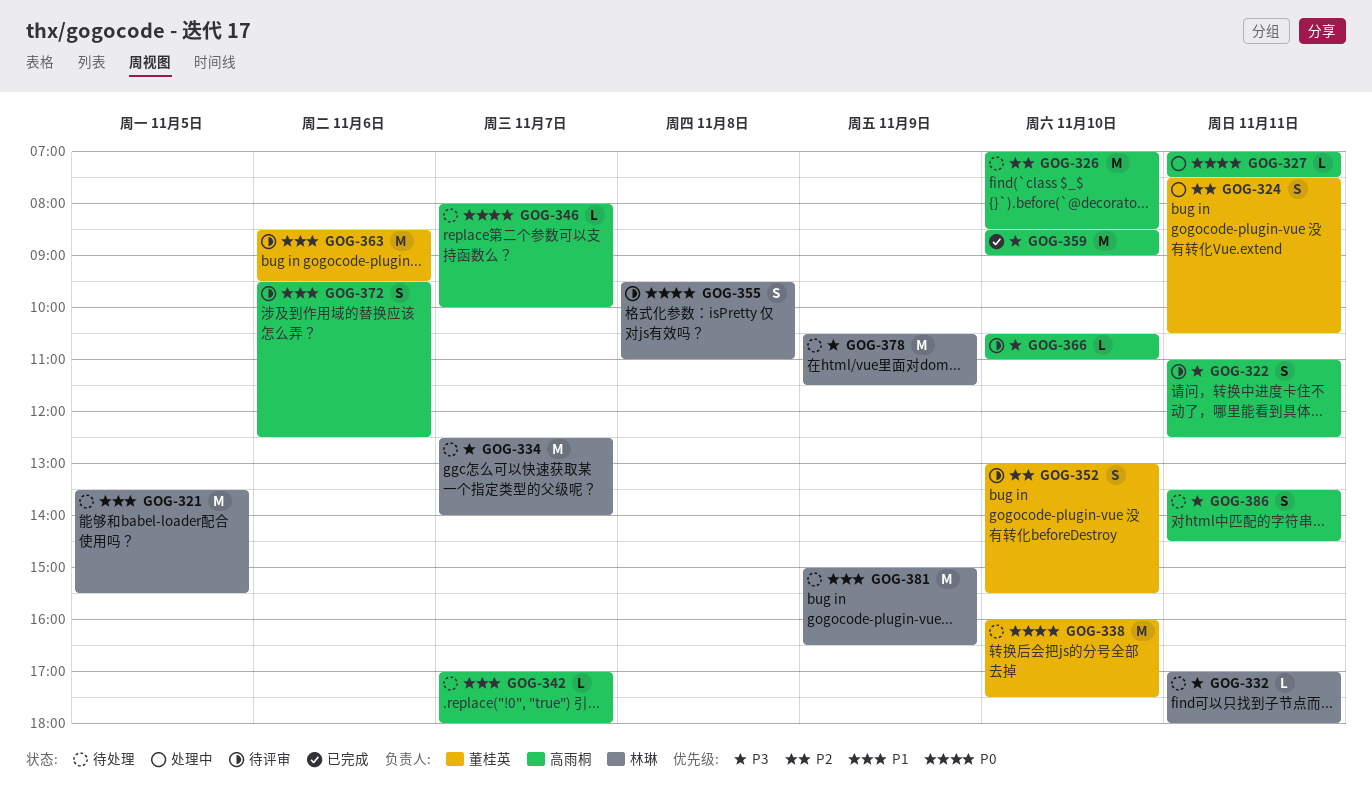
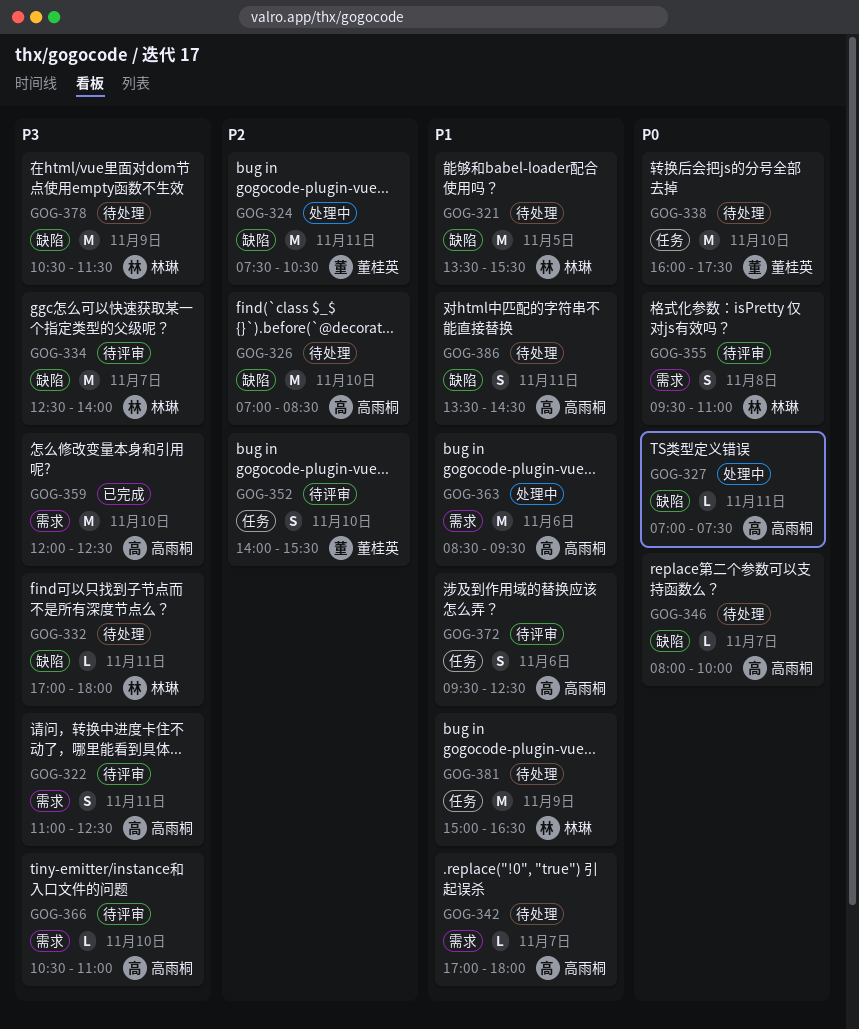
GOG-324, estimate: S -> M
GOG-334, status: 待处理 -> 待评审
GOG-352, begins: 13:00 -> 14:00
GOG-359, begins: 08:30 -> 12:00
GOG-359, ends: 09:00 -> 12:30
GOG-363, status: 待评审 -> 处理中
GOG-363, owner: 董桂英 -> 高雨桐
GOG-386, priority: P3 -> P1

